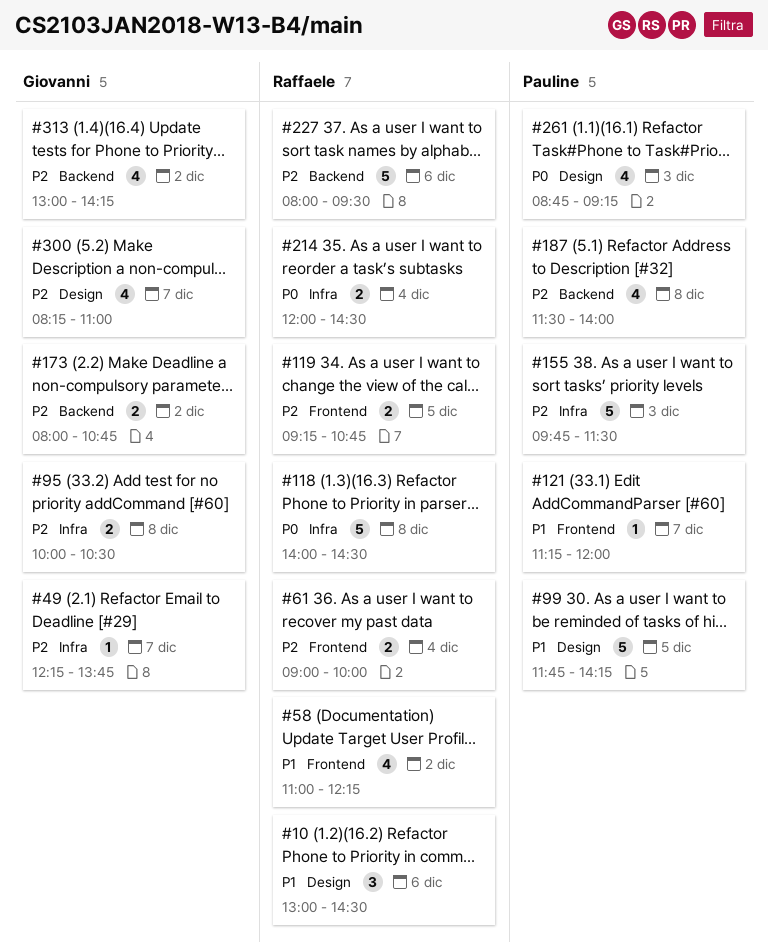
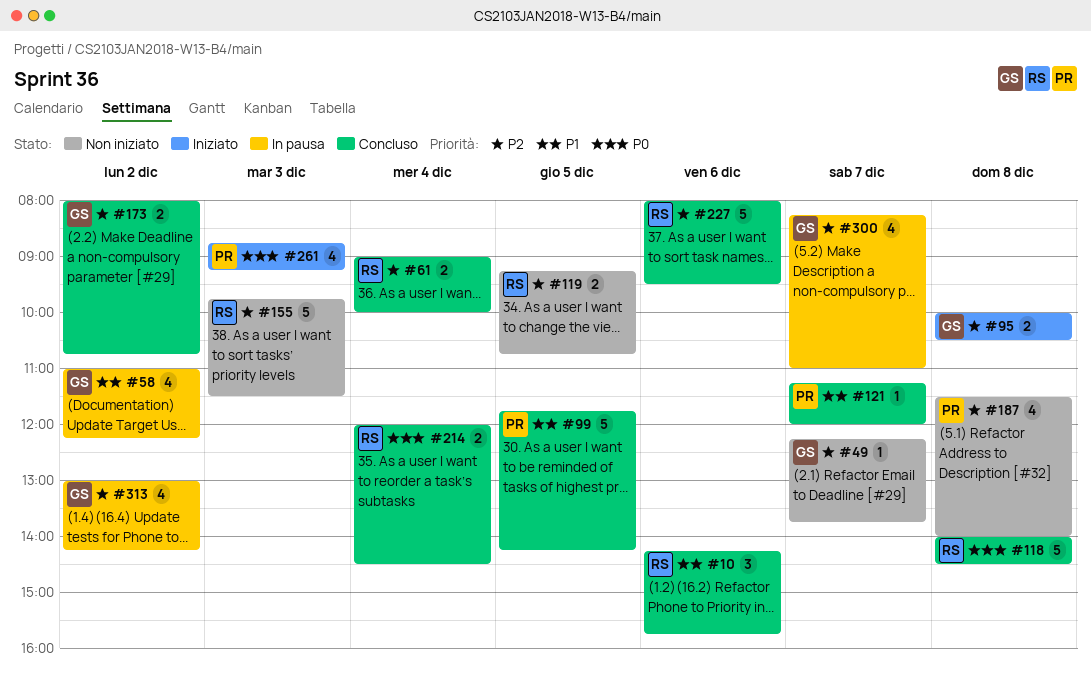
#10, begins: 13:00 -> 14:15
#10, ends: 14:30 -> 15:45
#58, owner: Raffaele -> Giovanni
#155, owner: Pauline -> Raffaele

